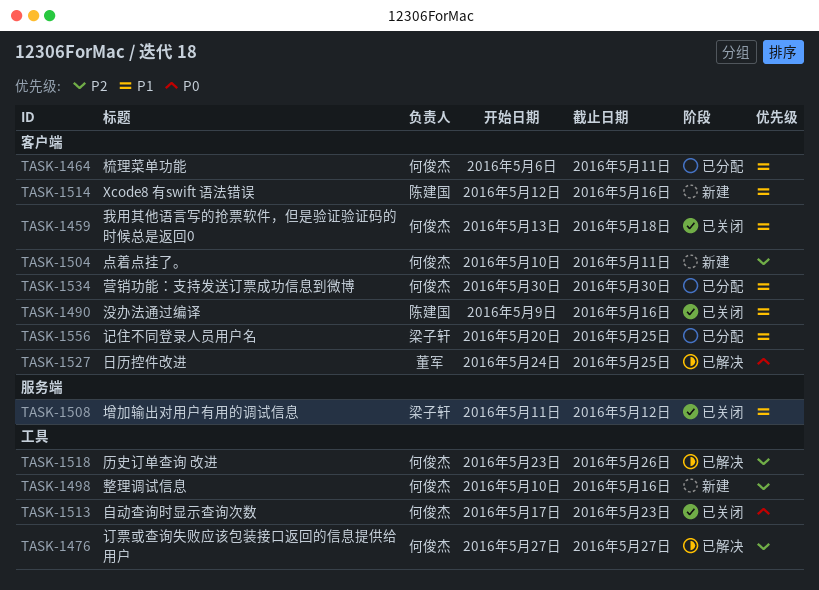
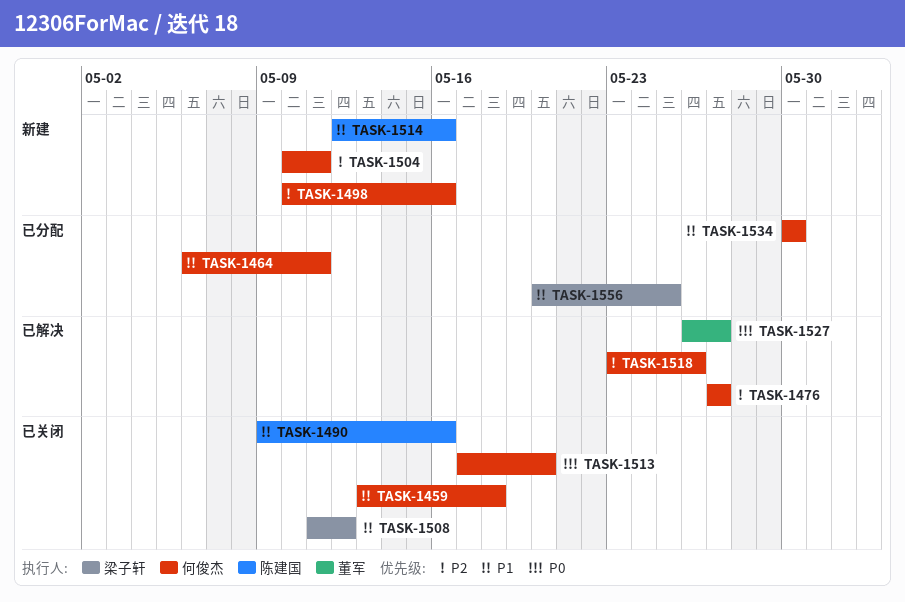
TASK-1513, due: May 23 -> May 20
TASK-1527, start: May 24 -> May 26
TASK-1527, due: May 25 -> May 27

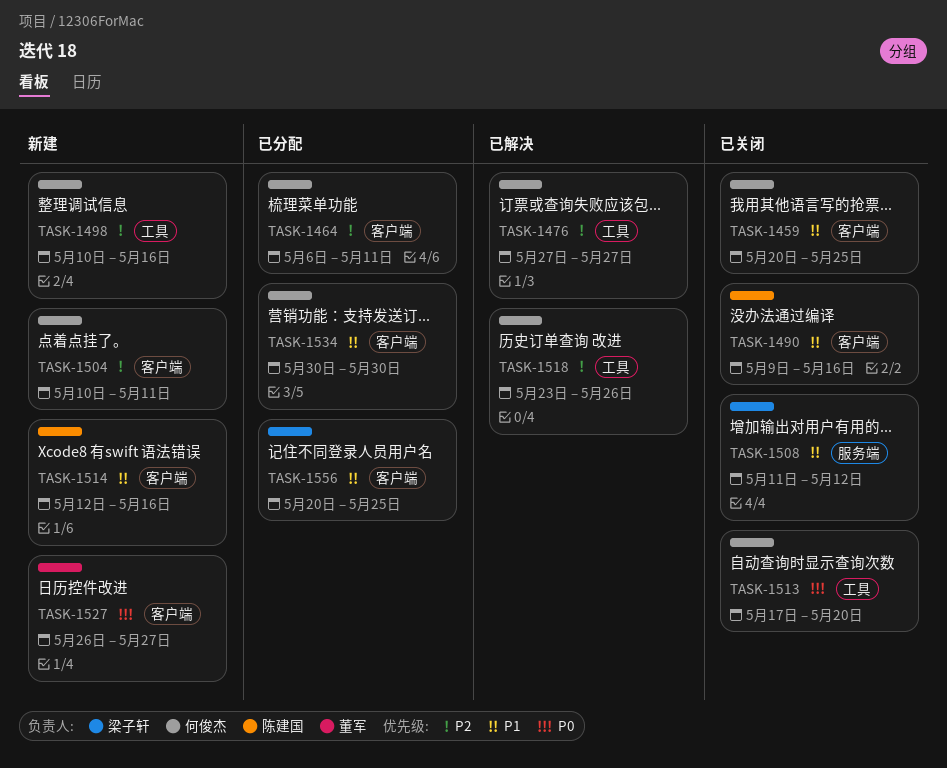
TASK-1459, start: May 13 -> May 20
TASK-1459, due: May 18 -> May 25
TASK-1464, priority: P1 -> P2
TASK-1527, status: 已解决 -> 新建

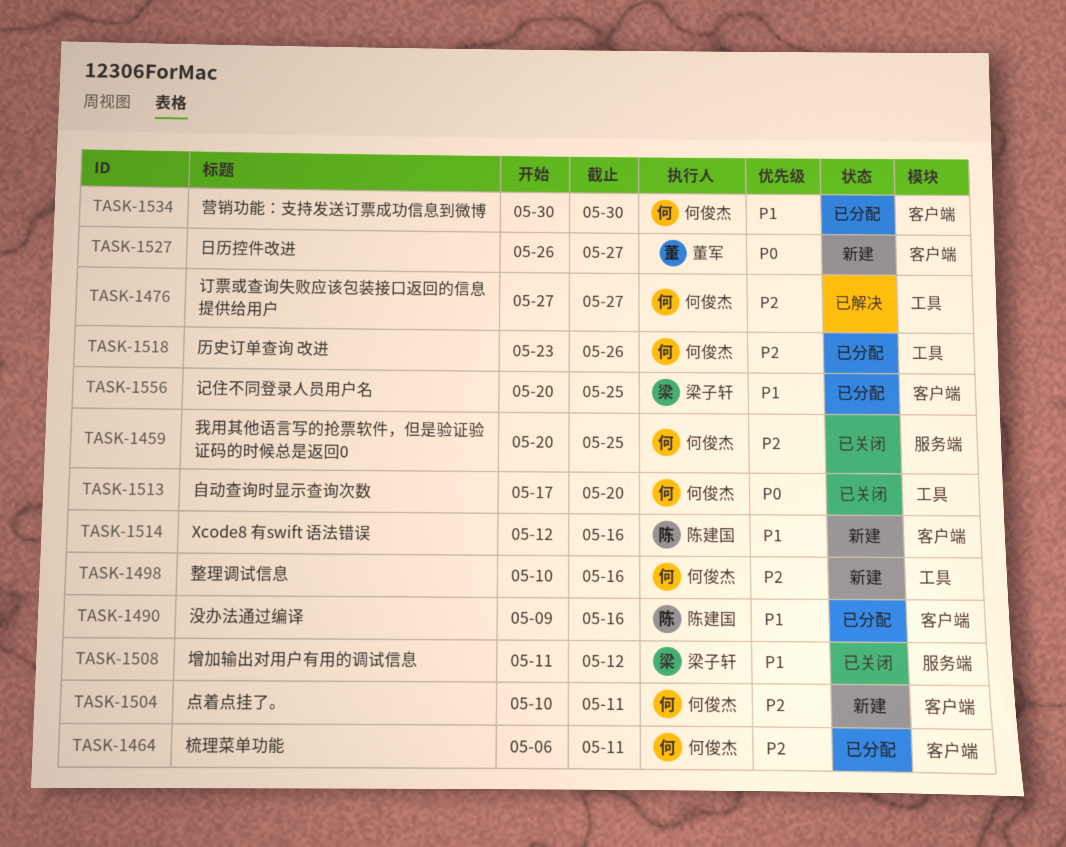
TASK-1459, priority: P1 -> P2
TASK-1459, label: 客户端 -> 服务端
TASK-1490, status: 已关闭 -> 已分配
TASK-1518, status: 已解决 -> 已分配

